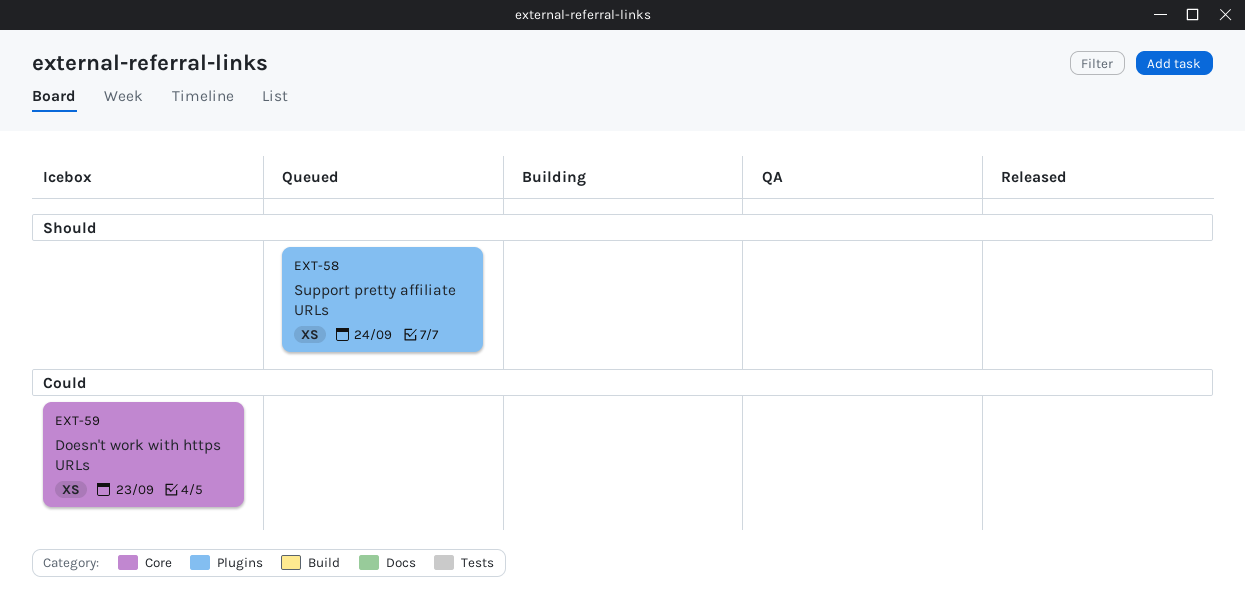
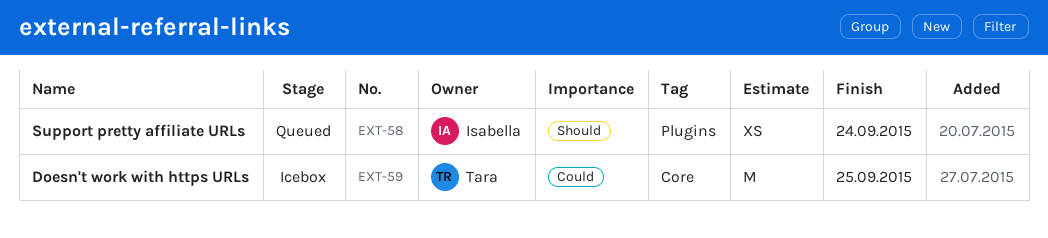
EXT-59, estimate: XS -> M
EXT-59, due: Sep 23 -> Sep 25

